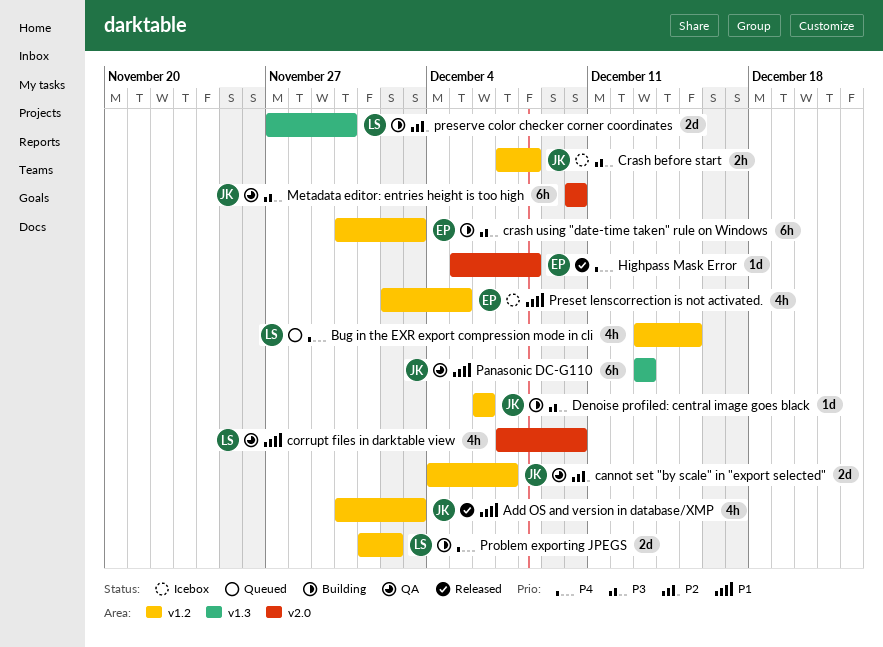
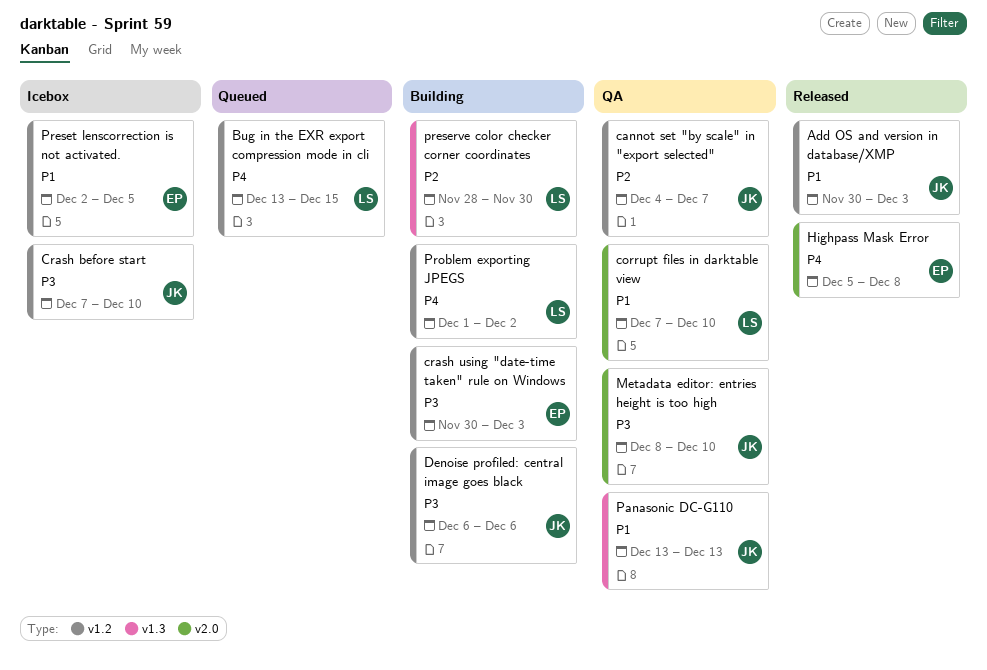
Crash before start, due: Dec 8 -> Dec 10
Metadata editor: entries height is too high, start: Dec 10 -> Dec 8
preserve color checker corner coordinates, start: Nov 27 -> Nov 28

